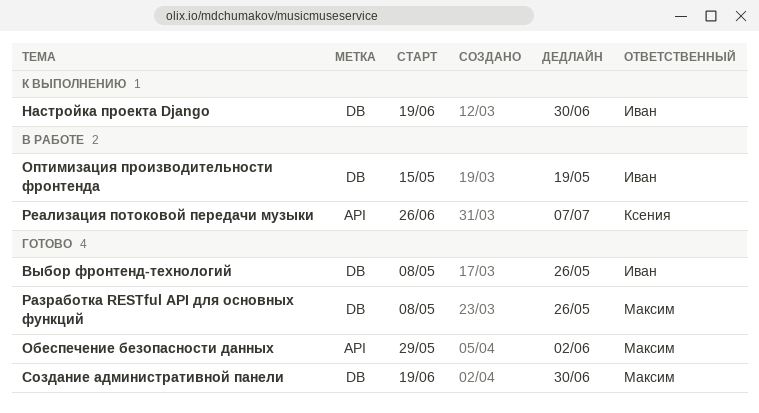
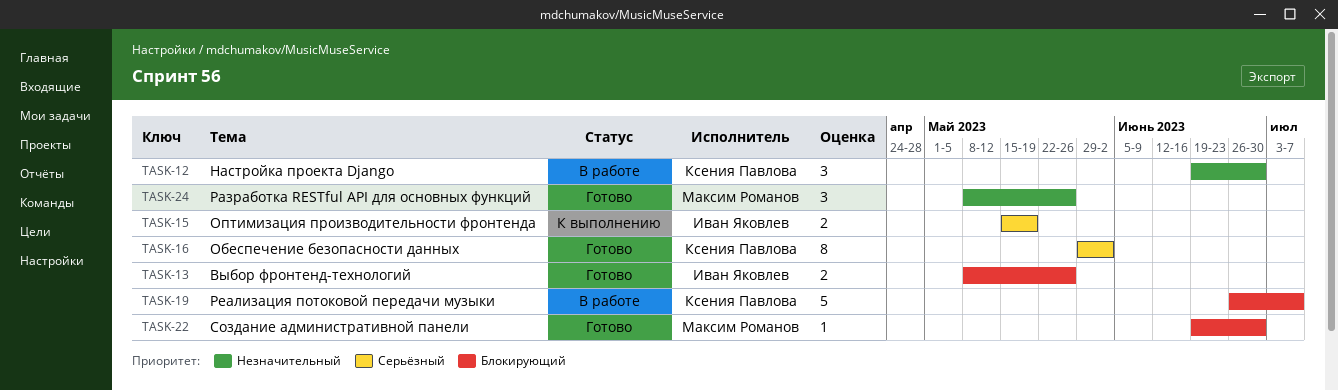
Настройка проекта Django, status: К выполнению -> В работе
Настройка проекта Django, owner: Иван Яковлев -> Ксения Павлова
Обеспечение безопасности данных, owner: Максим Романов -> Ксения Павлова
Оптимизация производительности фронтенда, status: В работе -> К выполнению

